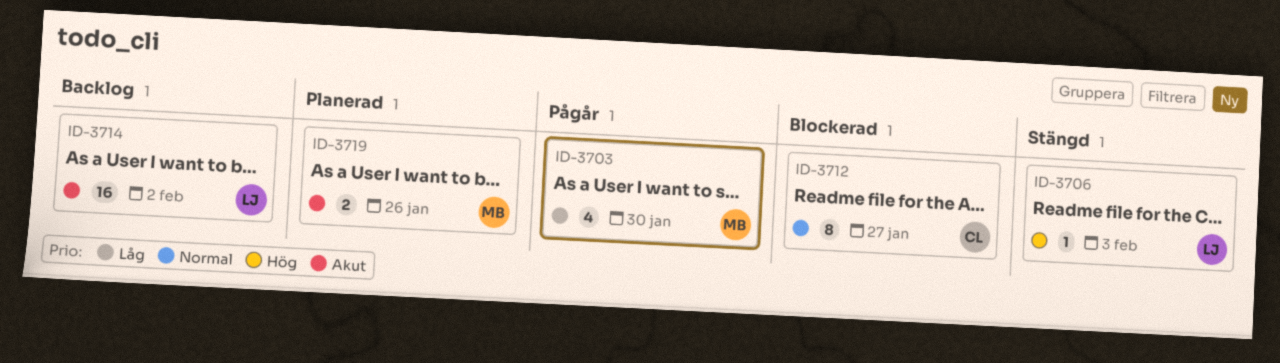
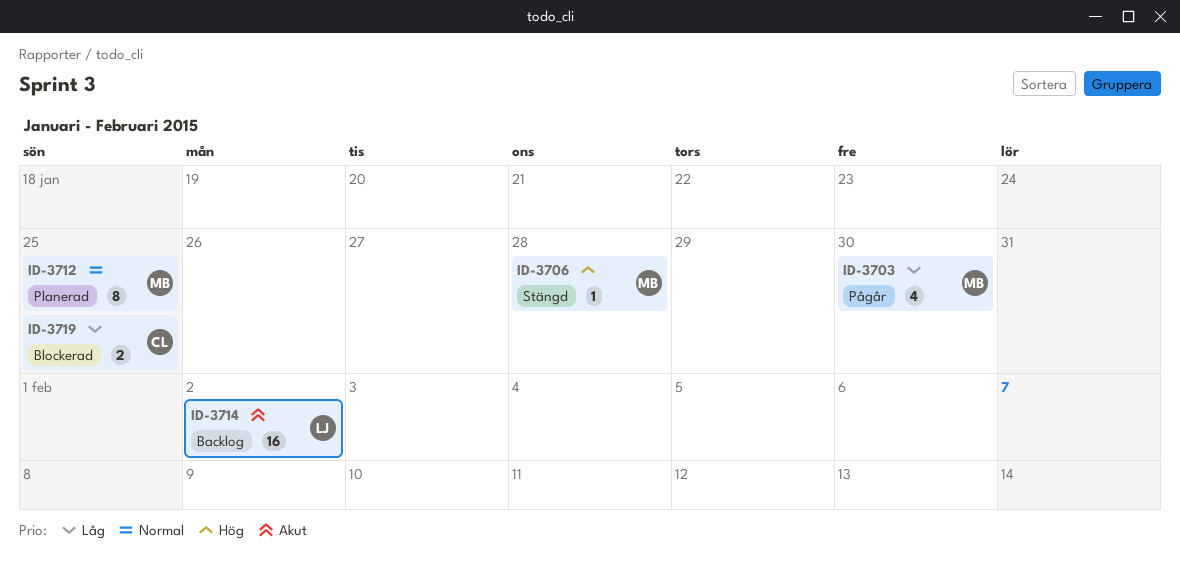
ID-3706, owner: LJ -> MB
ID-3706, due: Feb 3 -> Jan 28
ID-3712, status: Blockerad -> Planerad
ID-3712, owner: CL -> MB
ID-3712, due: Jan 27 -> Jan 25
ID-3719, status: Planerad -> Blockerad
ID-3719, owner: MB -> CL
ID-3719, priority: Akut -> Låg
ID-3719, due: Jan 26 -> Jan 25

